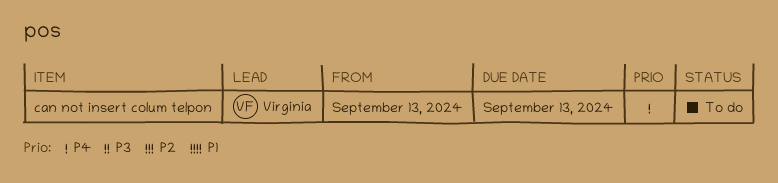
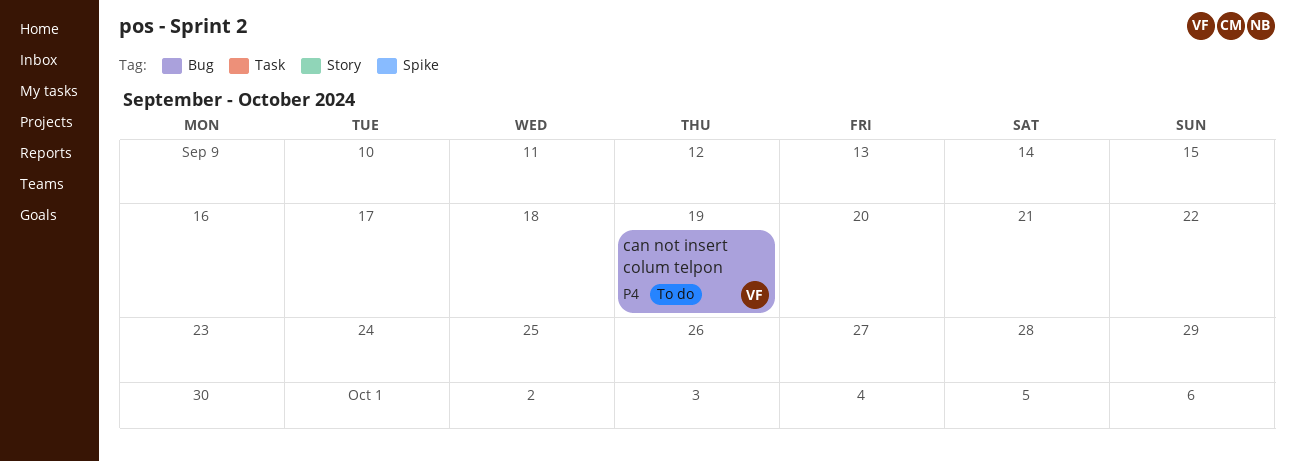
can not insert colum telpon, due: Sep 13 -> Sep 19

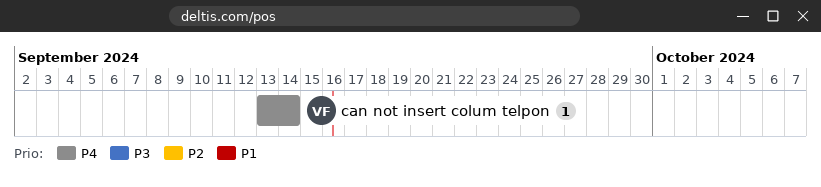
can not insert colum telpon, due: Sep 19 -> Sep 14

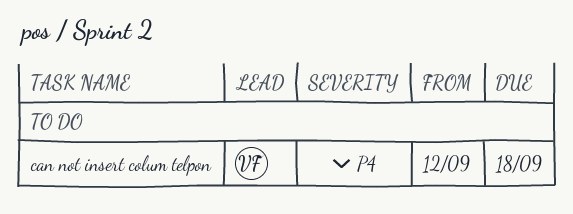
can not insert colum telpon, start: Sep 13 -> Sep 12
can not insert colum telpon, due: Sep 14 -> Sep 18

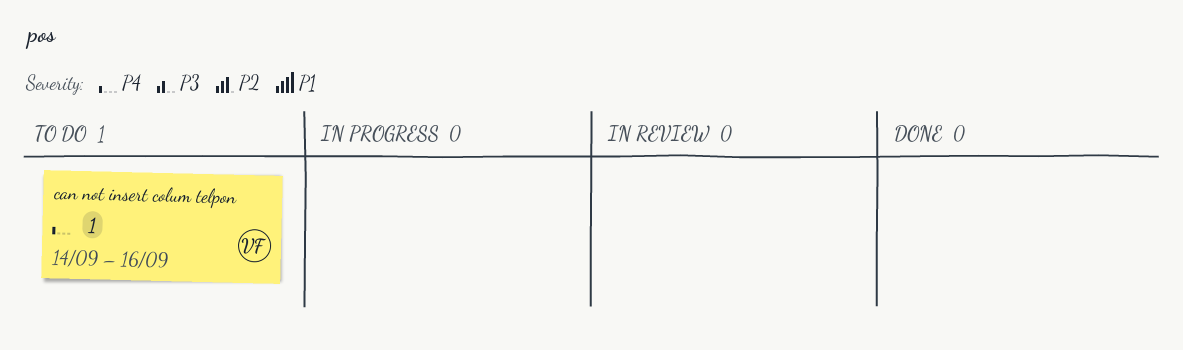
can not insert colum telpon, start: Sep 12 -> Sep 14
can not insert colum telpon, due: Sep 18 -> Sep 16

